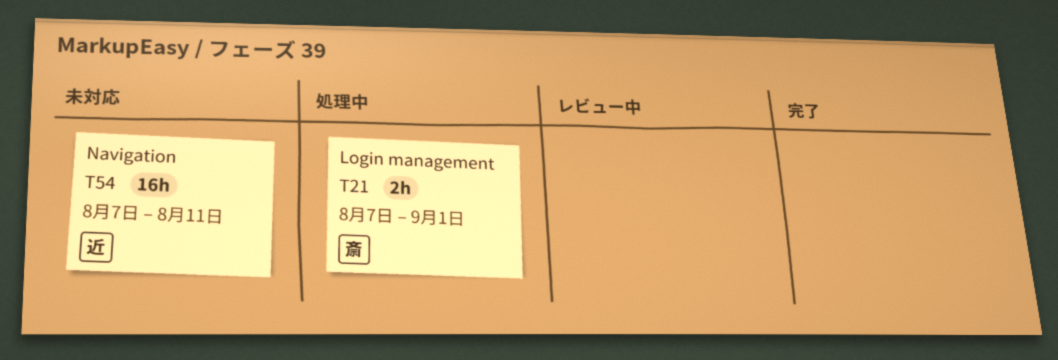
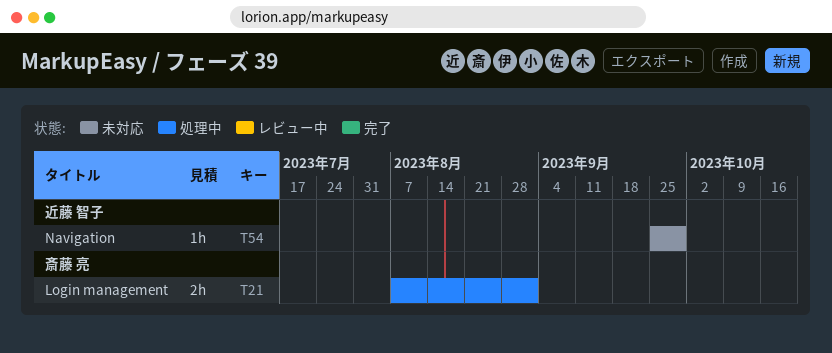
T54, estimate: 16h -> 1h
T54, start: Aug 7 -> Sep 25
T54, due: Aug 11 -> Sep 29

